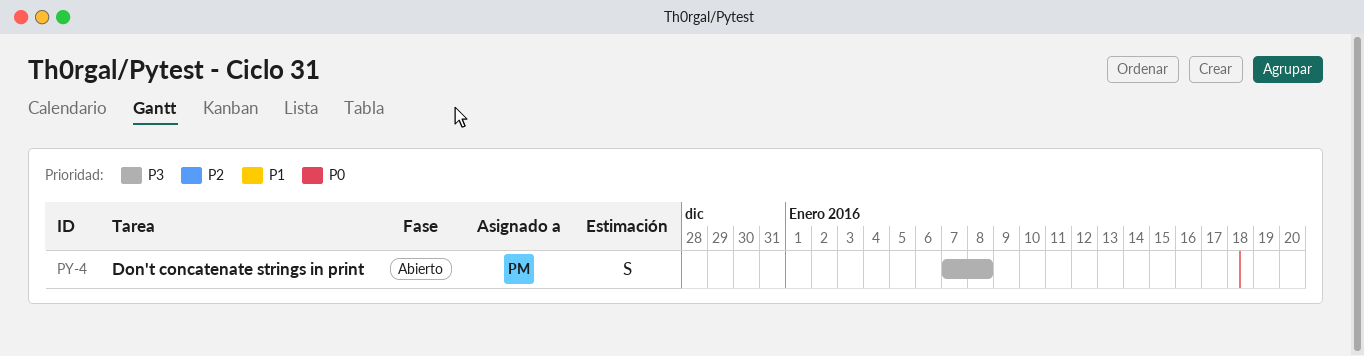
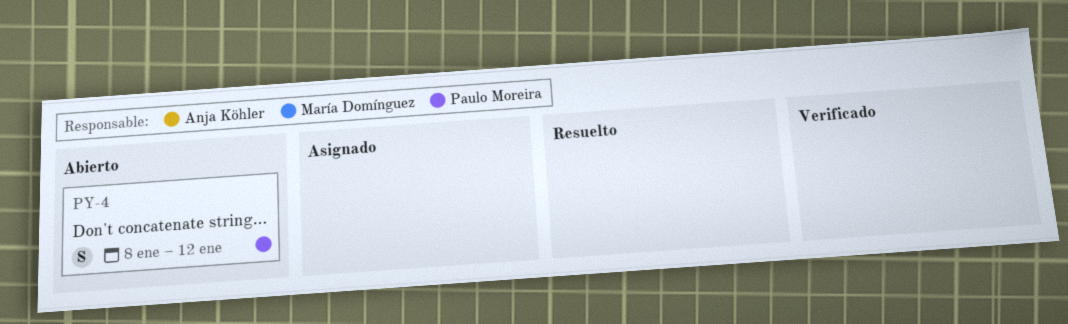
PY-4, start: Jan 7 -> Jan 8
PY-4, due: Jan 8 -> Jan 12

